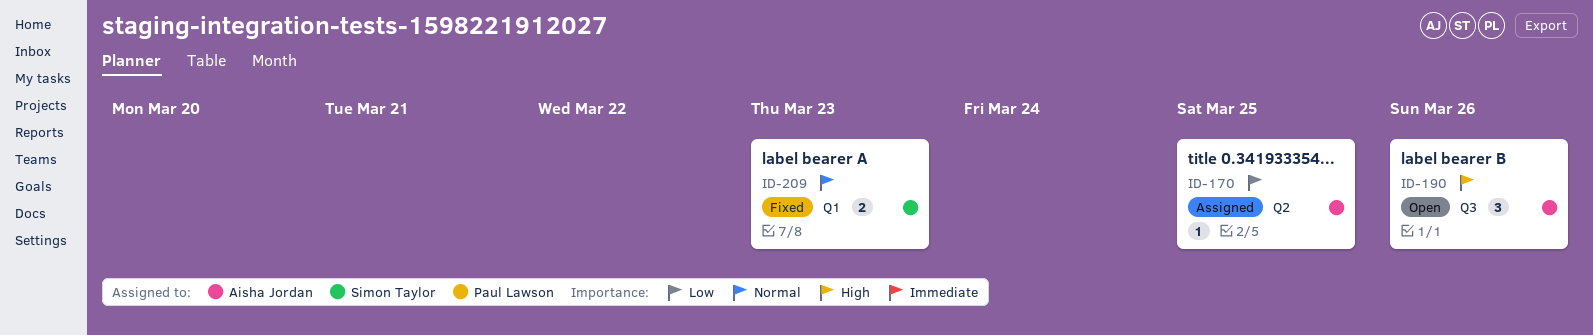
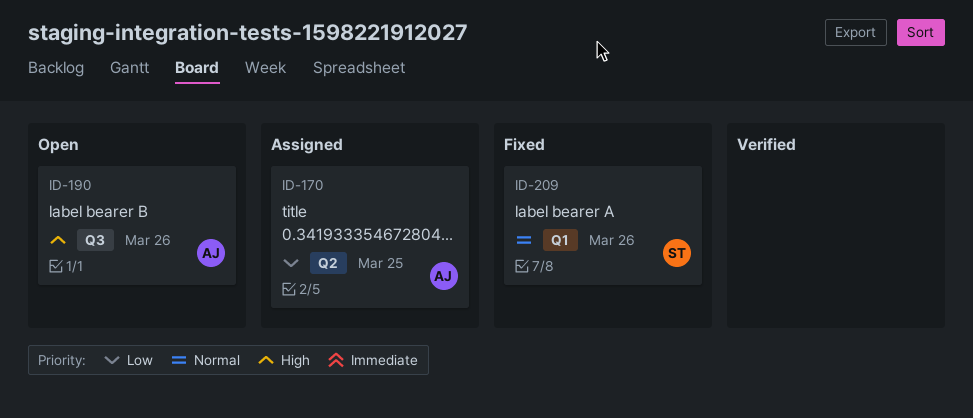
ID-209, due: Mar 23 -> Mar 26

